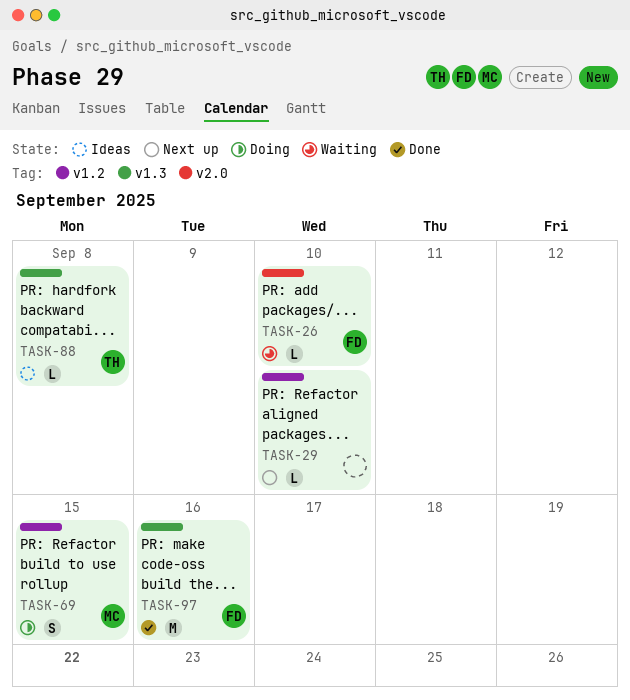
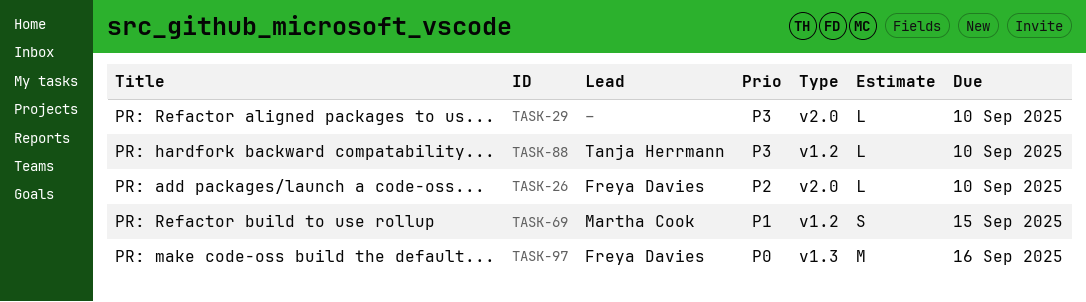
TASK-29, label: v1.2 -> v2.0
TASK-88, label: v1.3 -> v1.2
TASK-88, due: Sep 8 -> Sep 10

